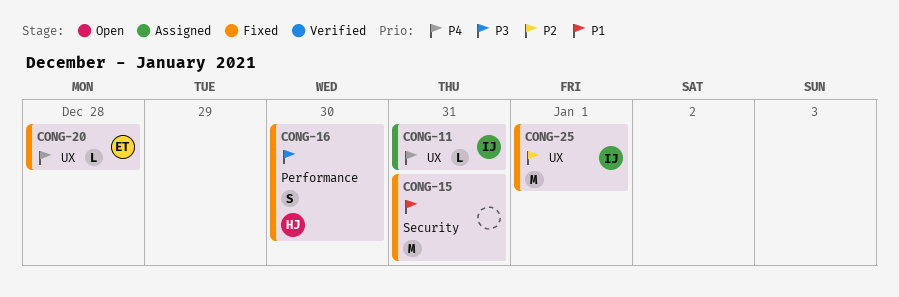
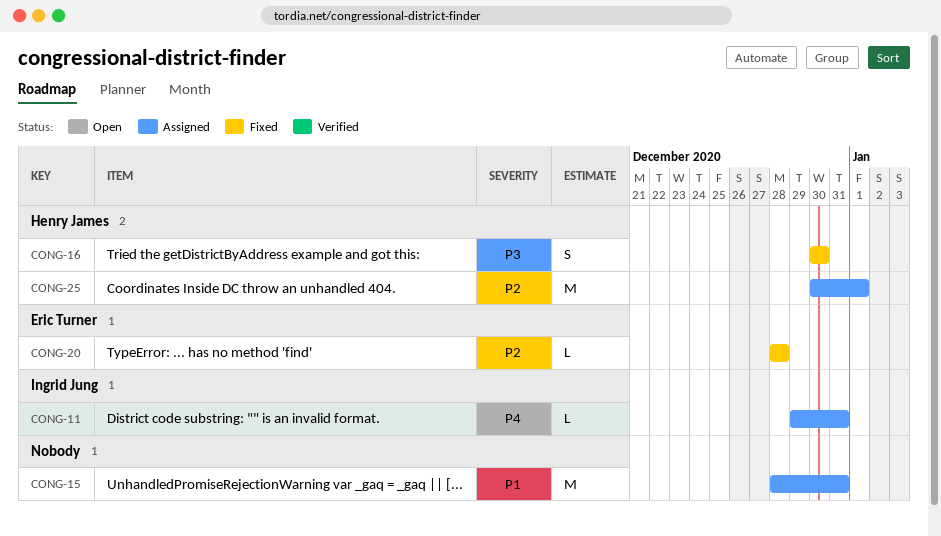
CONG-15, status: Fixed -> Assigned
CONG-20, priority: P4 -> P2
CONG-25, status: Fixed -> Assigned
CONG-25, owner: Ingrid Jung -> Henry James

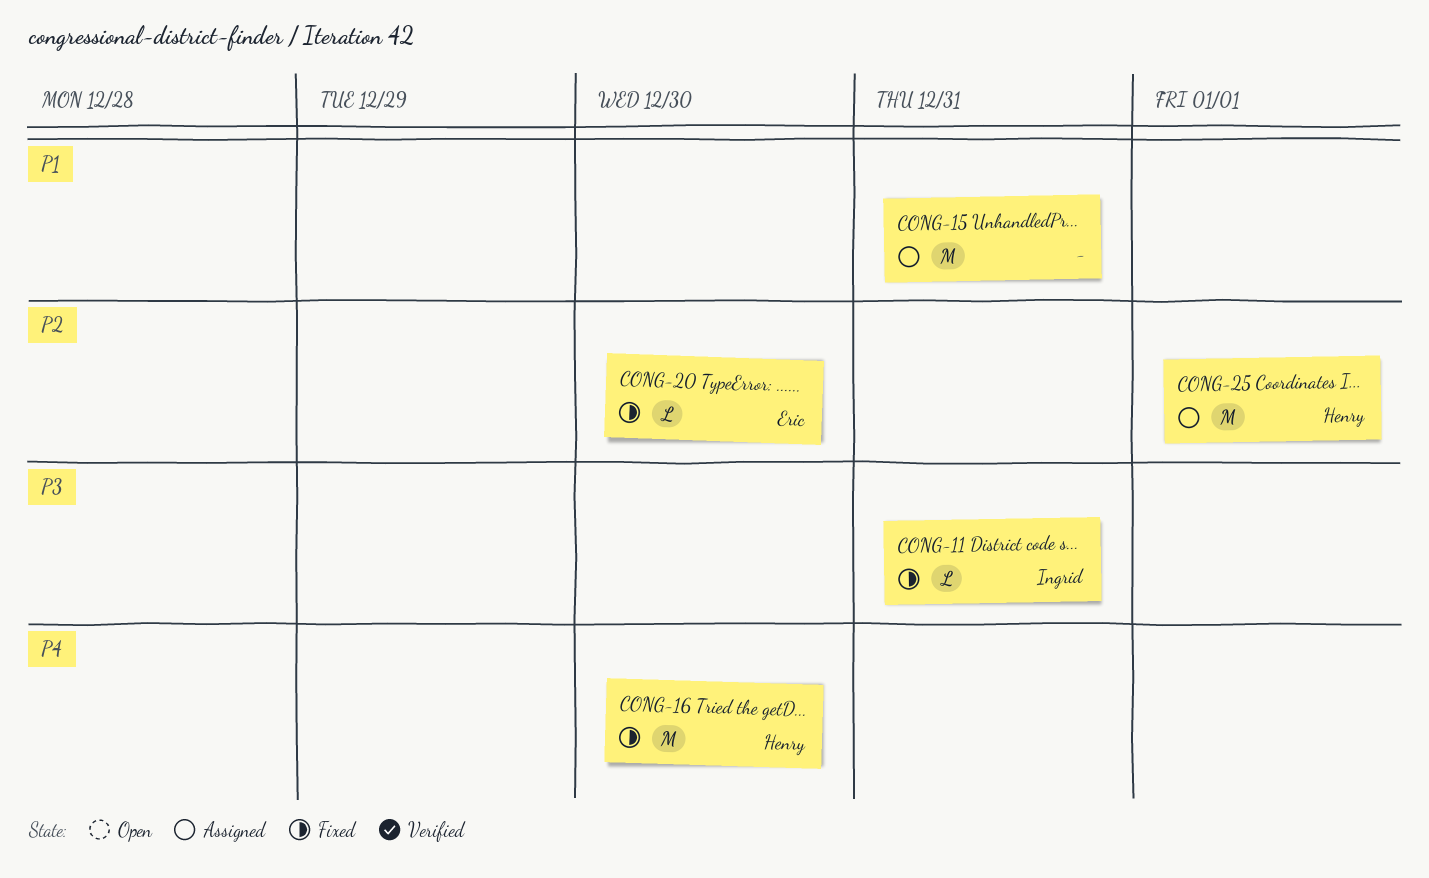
CONG-11, status: Assigned -> Fixed
CONG-11, priority: P4 -> P3
CONG-16, priority: P3 -> P4
CONG-16, estimate: S -> M
CONG-20, due: Dec 28 -> Dec 30

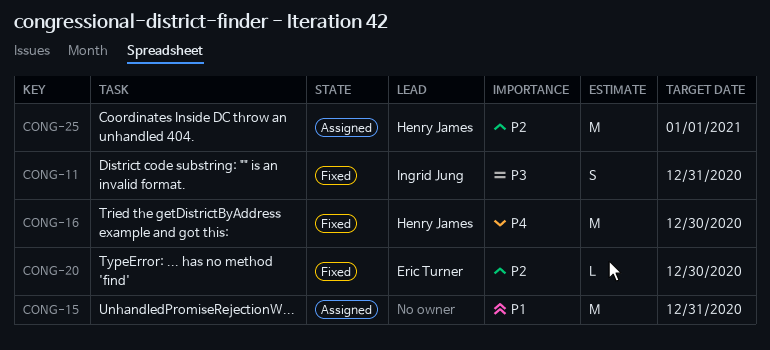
CONG-11, estimate: L -> S

